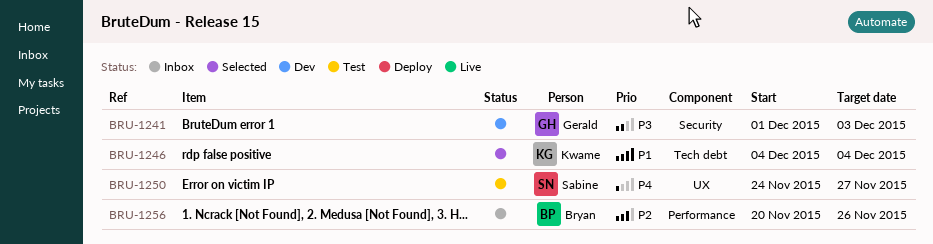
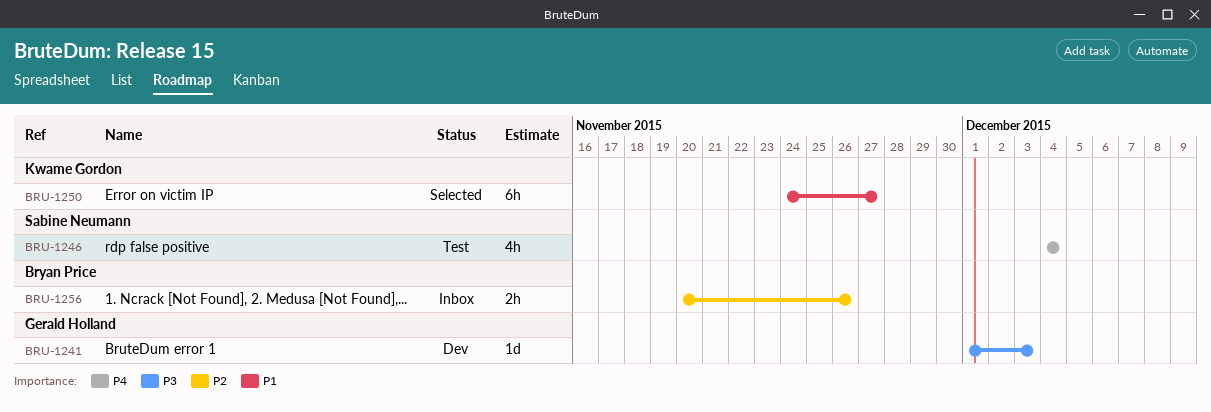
BRU-1246, status: Selected -> Test
BRU-1246, owner: Kwame Gordon -> Sabine Neumann
BRU-1246, priority: P1 -> P4
BRU-1250, status: Test -> Selected
BRU-1250, owner: Sabine Neumann -> Kwame Gordon
BRU-1250, priority: P4 -> P1

